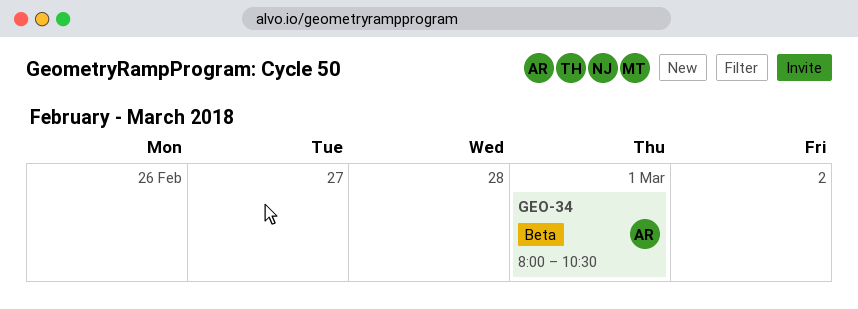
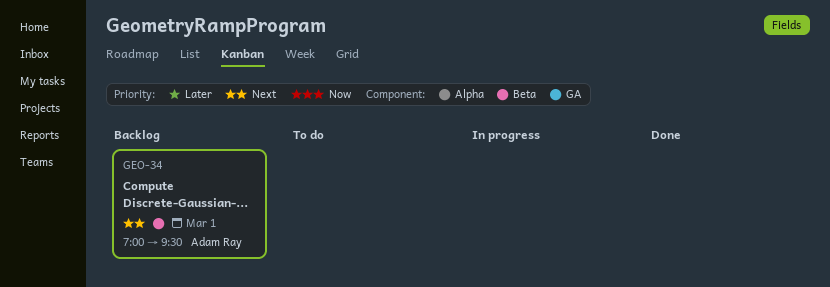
GEO-34, begins: 08:00 -> 07:00
GEO-34, ends: 10:30 -> 09:30

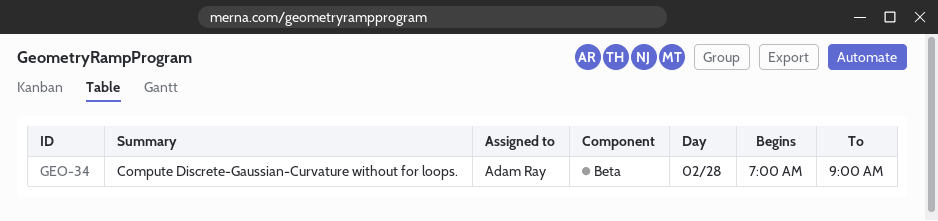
GEO-34, day: Mar 1 -> Feb 28
GEO-34, ends: 09:30 -> 09:00

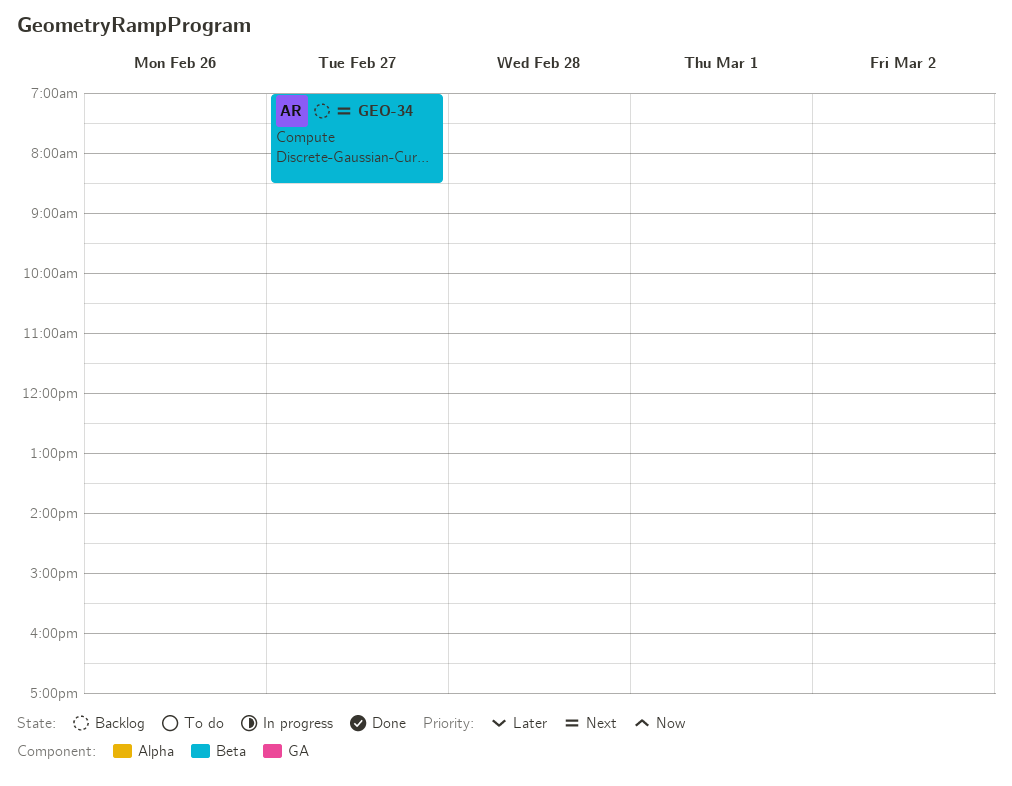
GEO-34, day: Feb 28 -> Feb 27
GEO-34, ends: 09:00 -> 08:30

